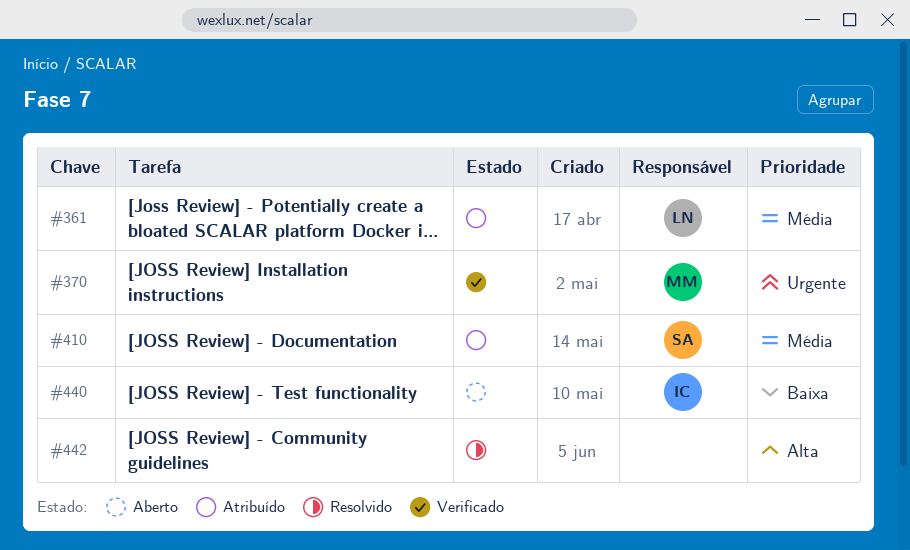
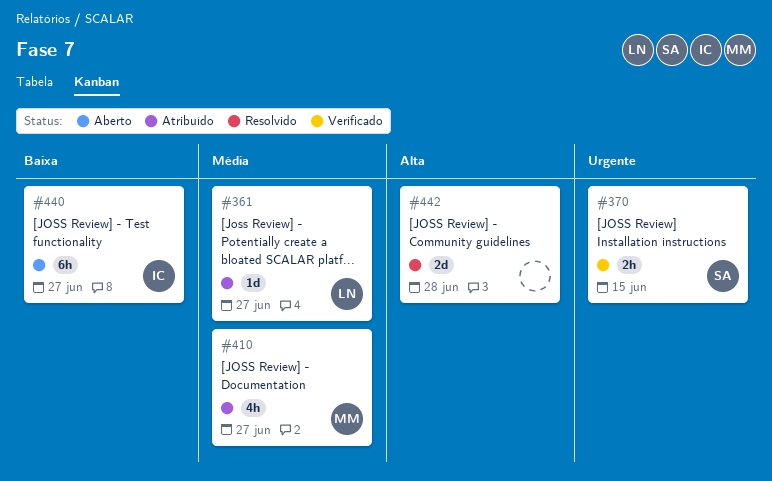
#370, owner: MM -> SA
#410, owner: SA -> MM

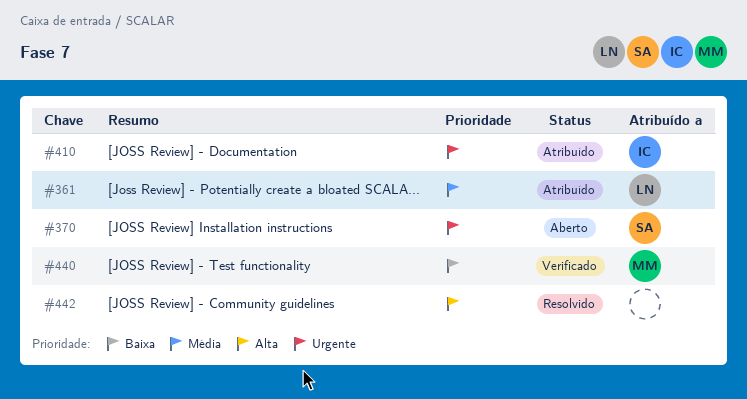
#370, status: Verificado -> Aberto
#410, owner: MM -> IC
#410, priority: Média -> Urgente
#440, status: Aberto -> Verificado
#440, owner: IC -> MM

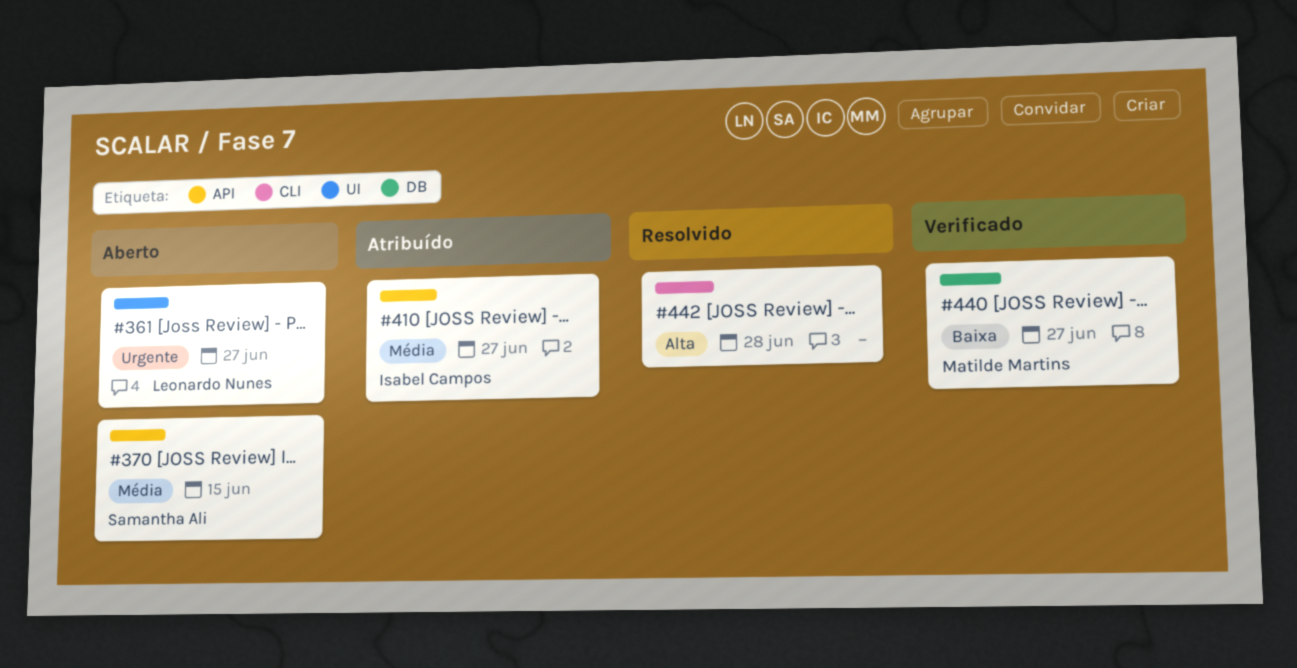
#361, status: Atribuído -> Aberto
#361, priority: Média -> Urgente
#370, priority: Urgente -> Média
#410, priority: Urgente -> Média

